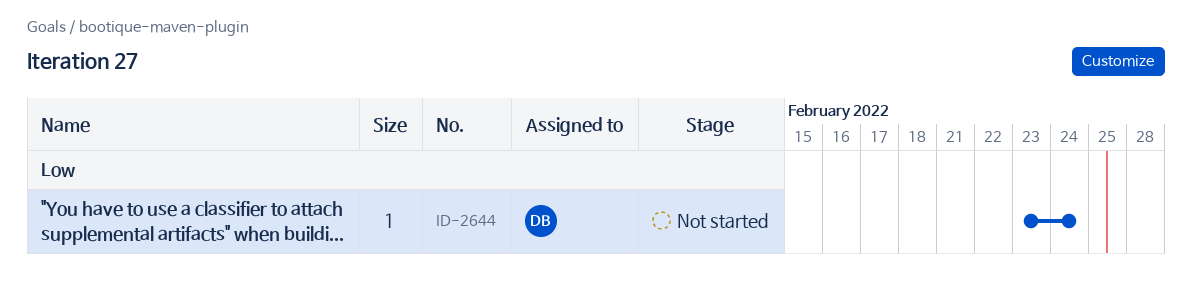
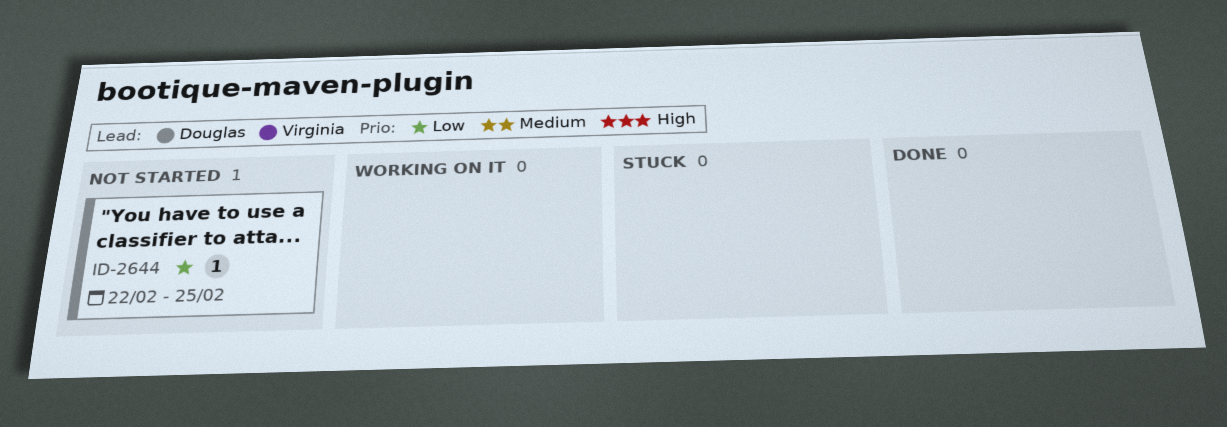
ID-2644, start: Feb 23 -> Feb 22
ID-2644, due: Feb 24 -> Feb 25

